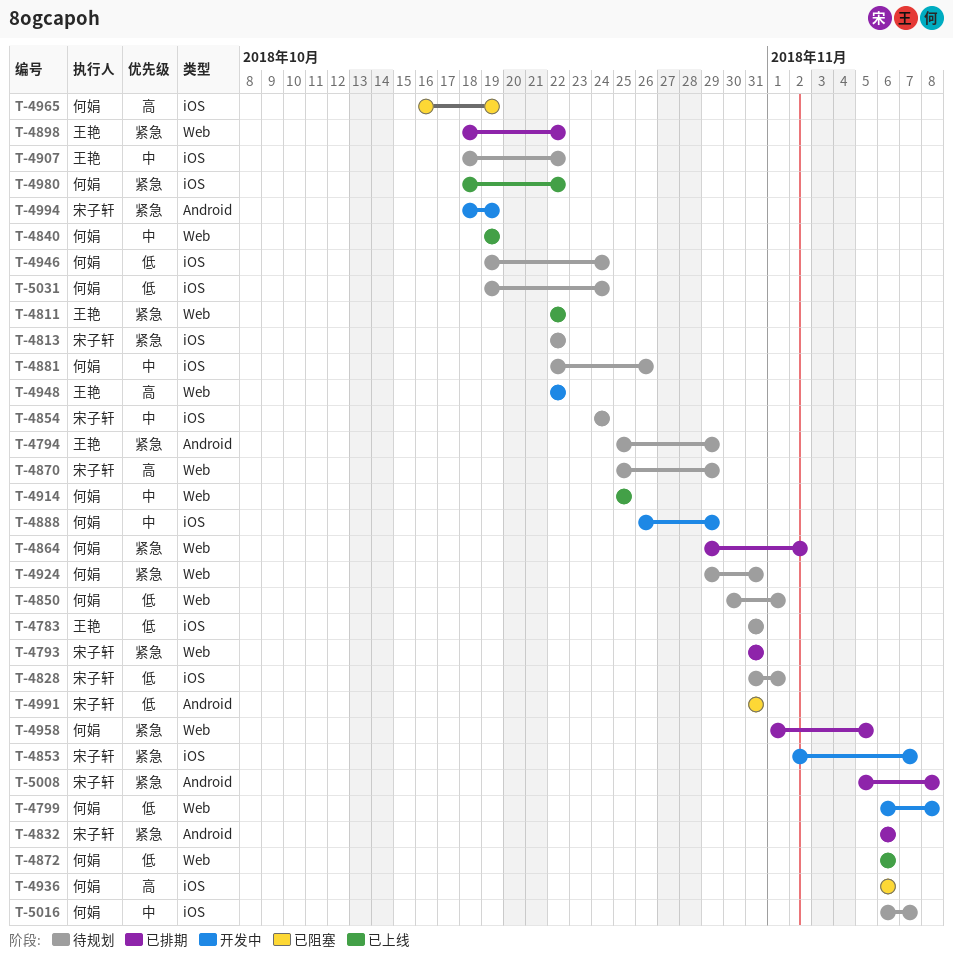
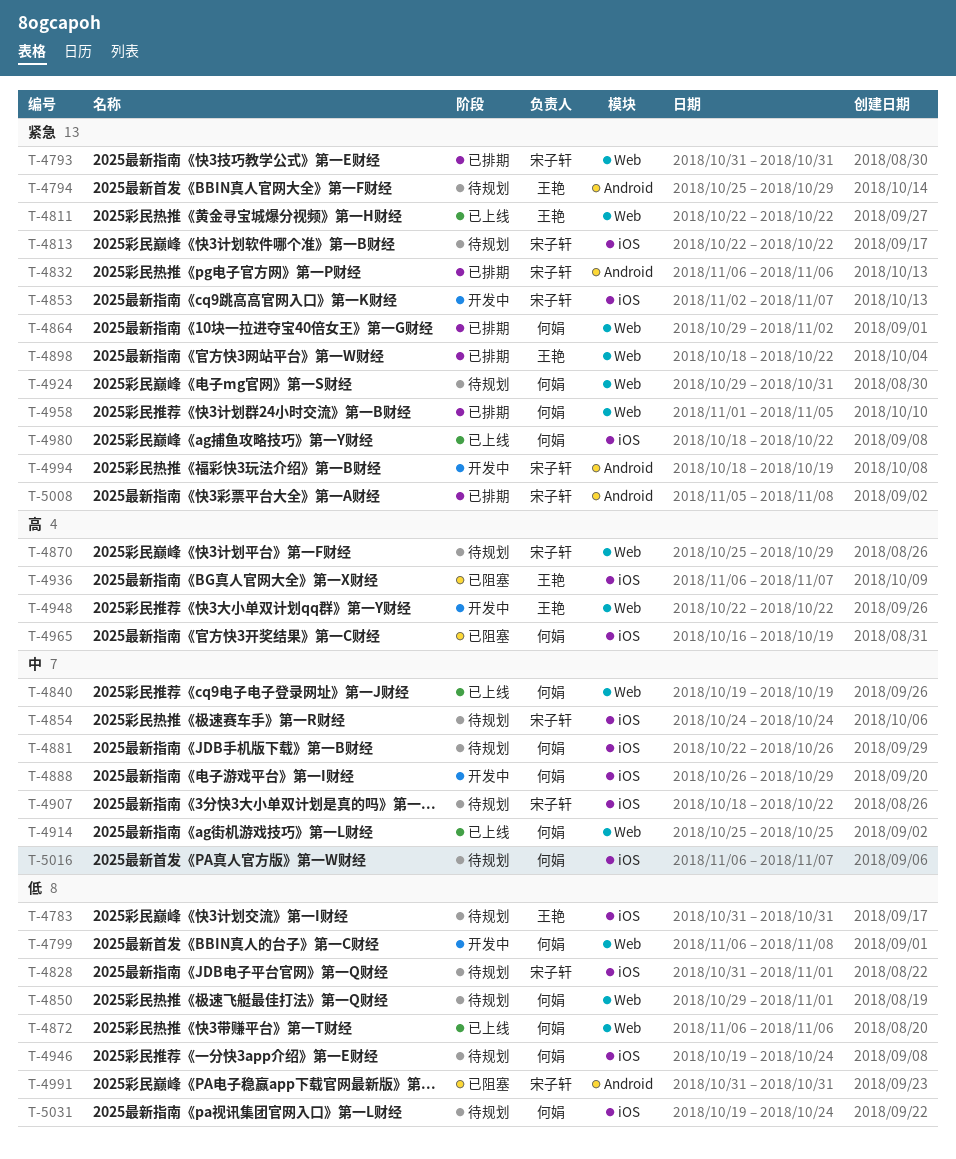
T-4850, start: Oct 30 -> Oct 29
T-4907, owner: 王艳 -> 宋子轩
T-4936, owner: 何娟 -> 王艳
T-4936, due: Nov 6 -> Nov 7

